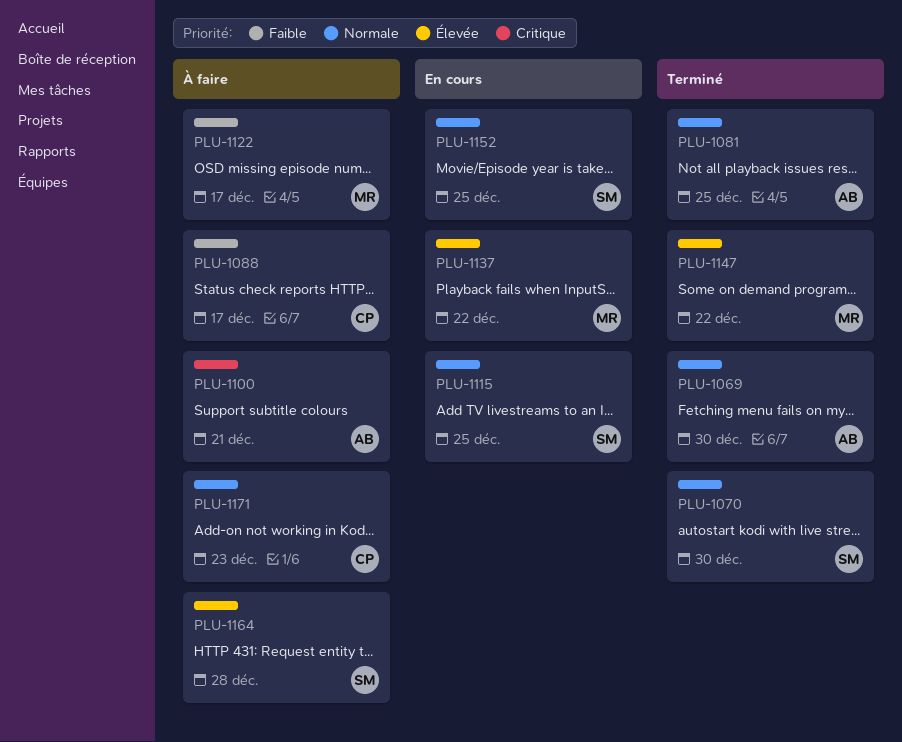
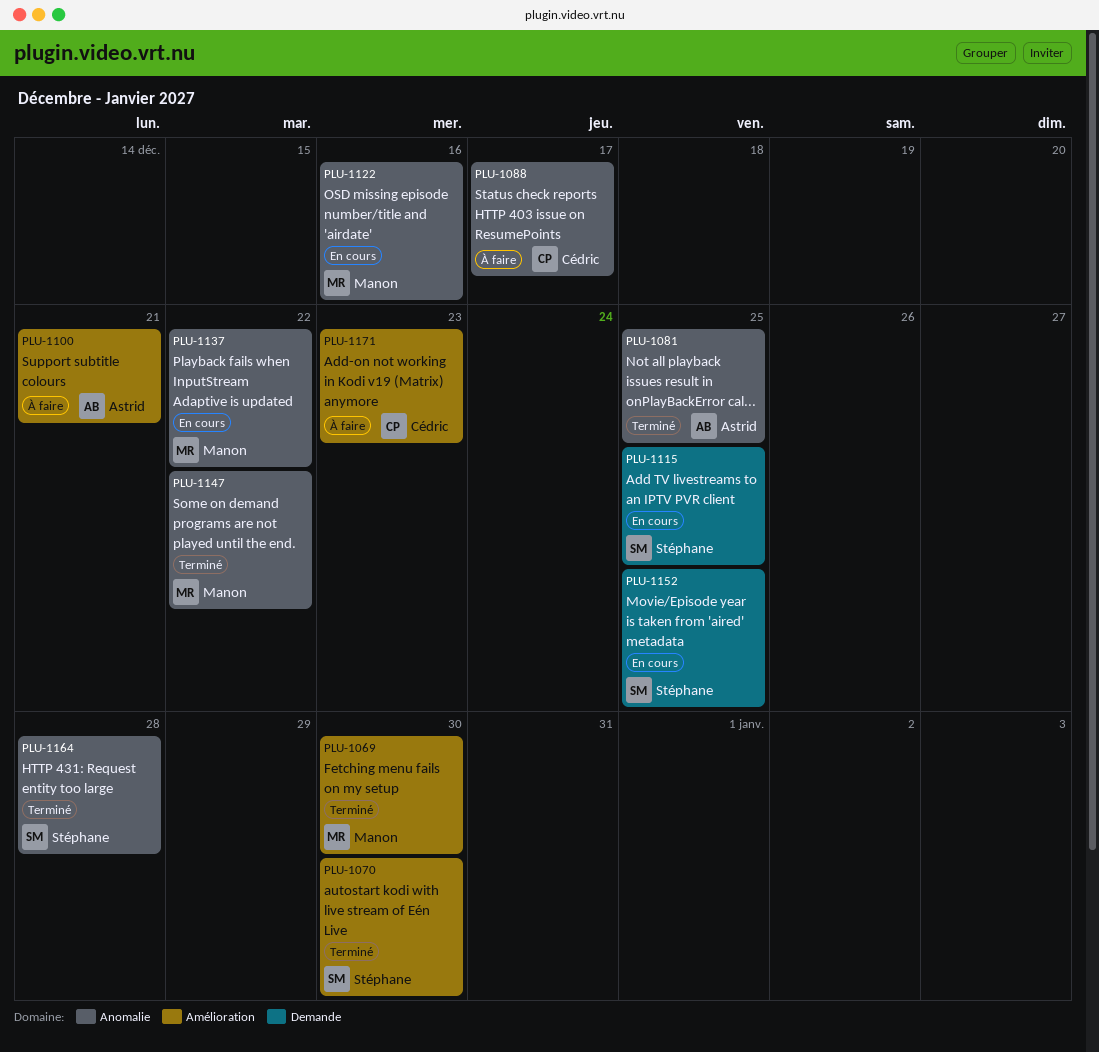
PLU-1069, owner: Astrid -> Manon
PLU-1122, status: À faire -> En cours
PLU-1122, due: Dec 17 -> Dec 16
PLU-1164, status: À faire -> Terminé

